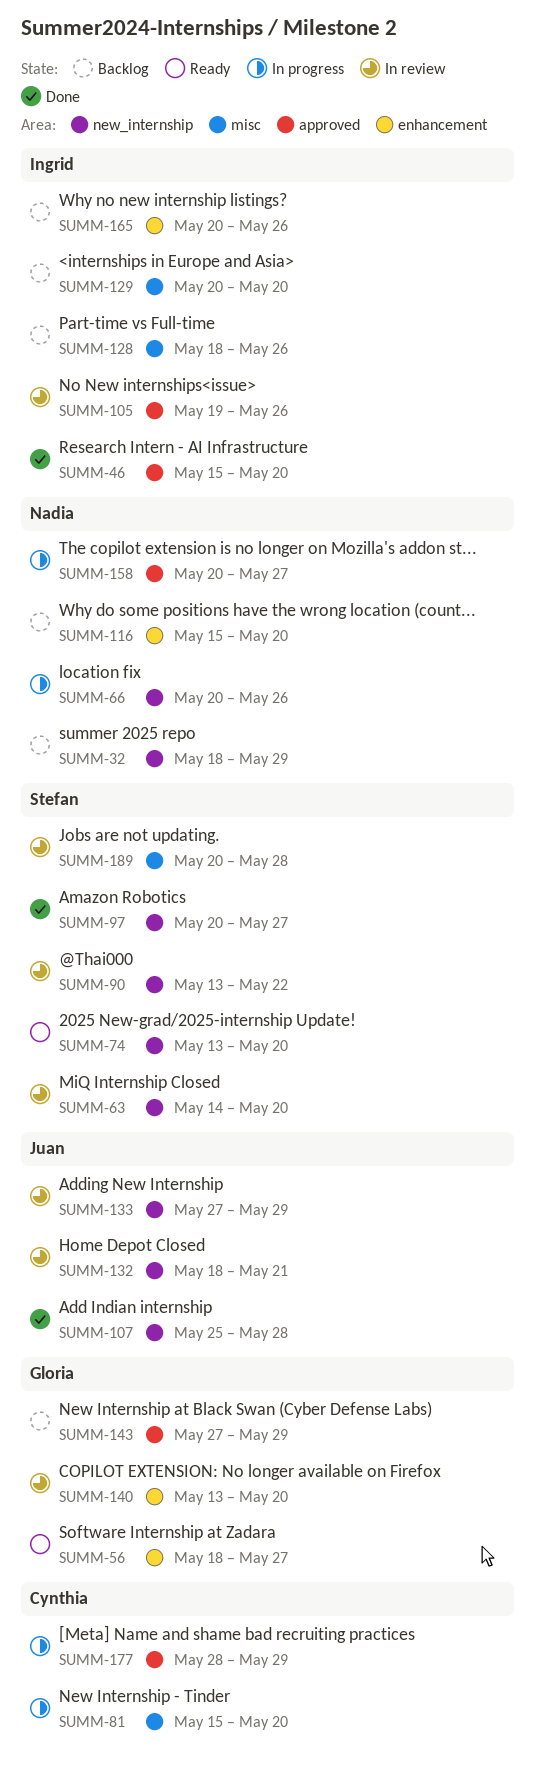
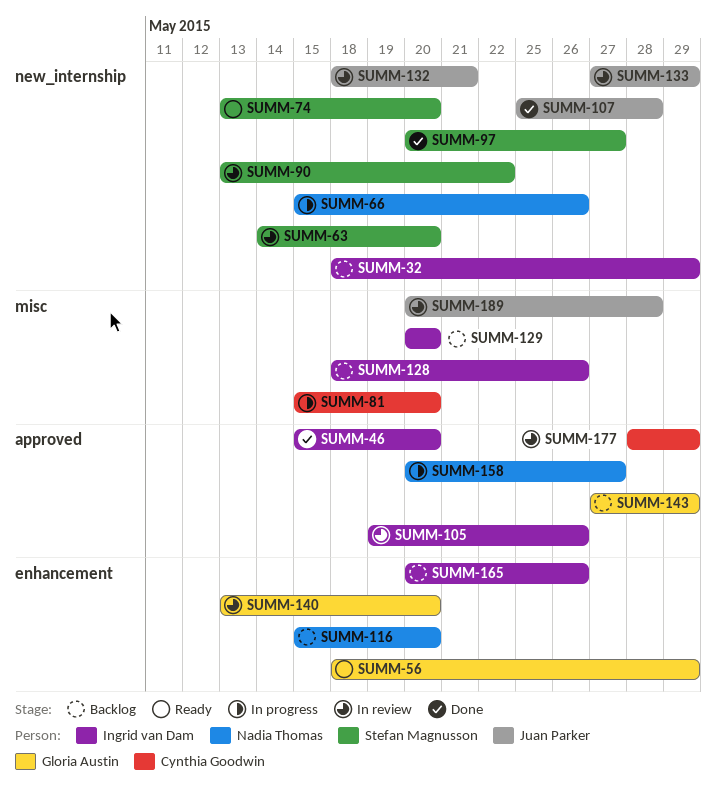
SUMM-32, owner: Nadia Thomas -> Ingrid van Dam
SUMM-56, due: May 27 -> May 29
SUMM-66, start: May 20 -> May 15
SUMM-177, status: In progress -> In review
SUMM-189, owner: Stefan Magnusson -> Juan Parker

